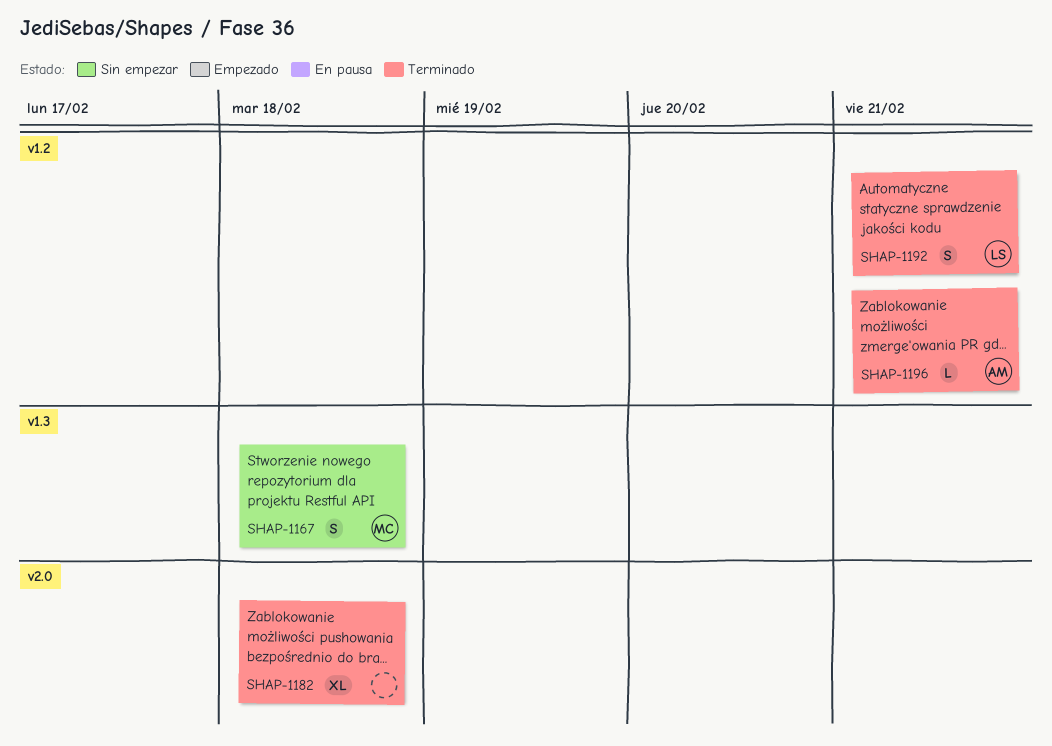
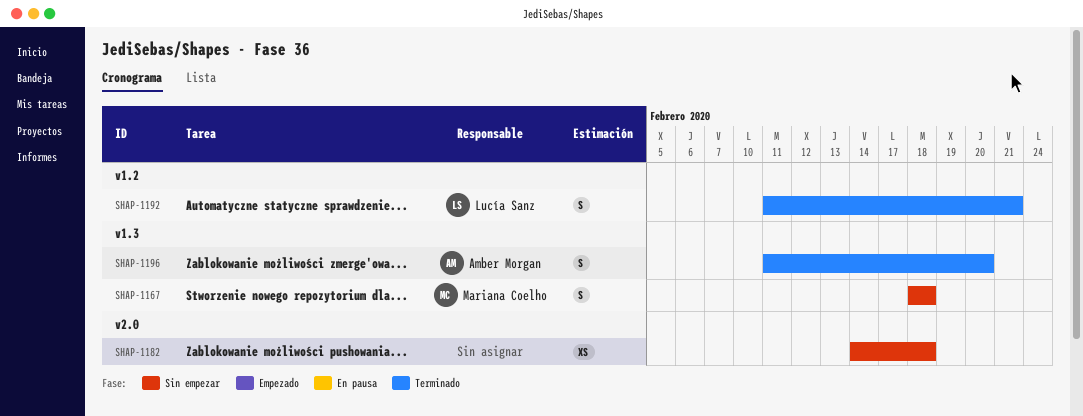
SHAP-1182, status: Terminado -> Sin empezar
SHAP-1182, estimate: XL -> XS
SHAP-1196, label: v1.2 -> v1.3
SHAP-1196, estimate: L -> S
SHAP-1196, due: Feb 21 -> Feb 20

